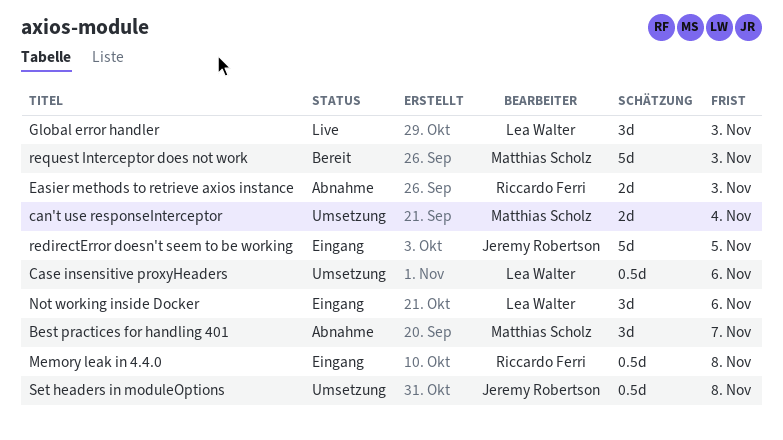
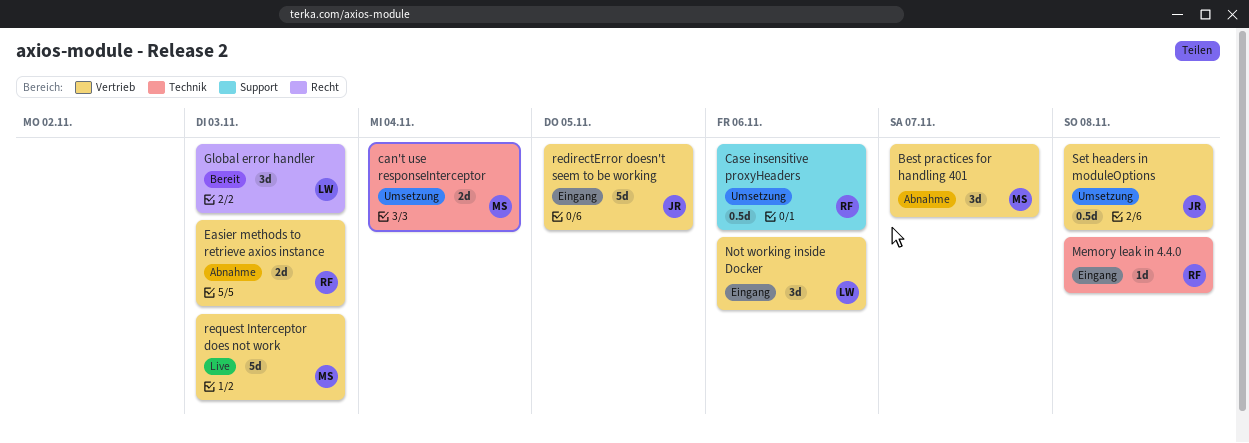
Case insensitive proxyHeaders, owner: Lea Walter -> Riccardo Ferri
Global error handler, status: Live -> Bereit
Memory leak in 4.4.0, estimate: 0.5d -> 1d
request Interceptor does not work, status: Bereit -> Live

